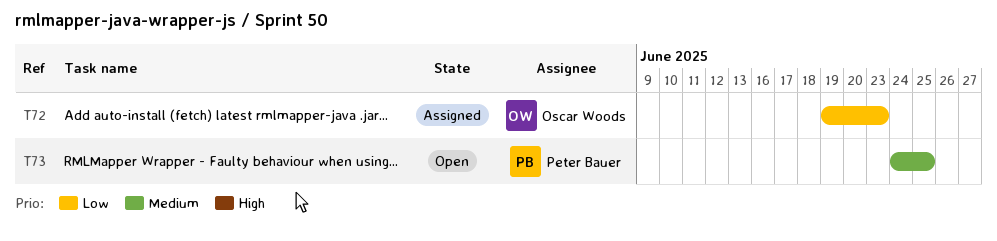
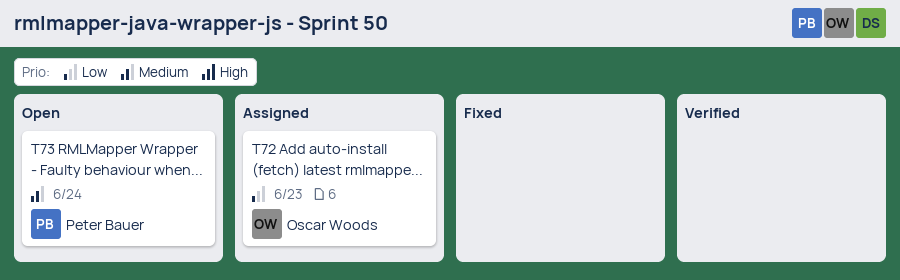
T73, due: Jun 25 -> Jun 24

